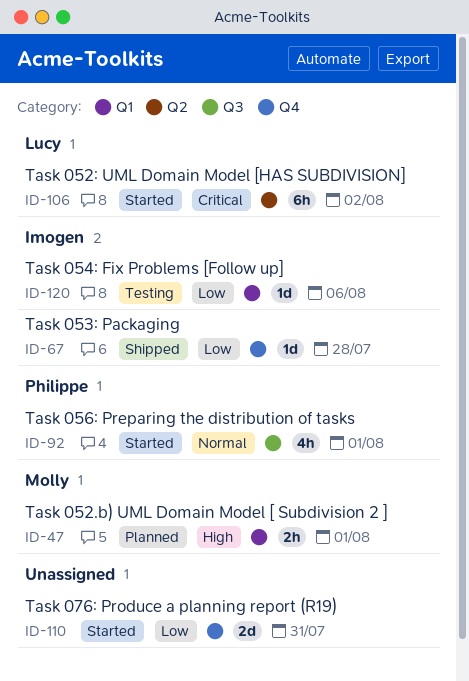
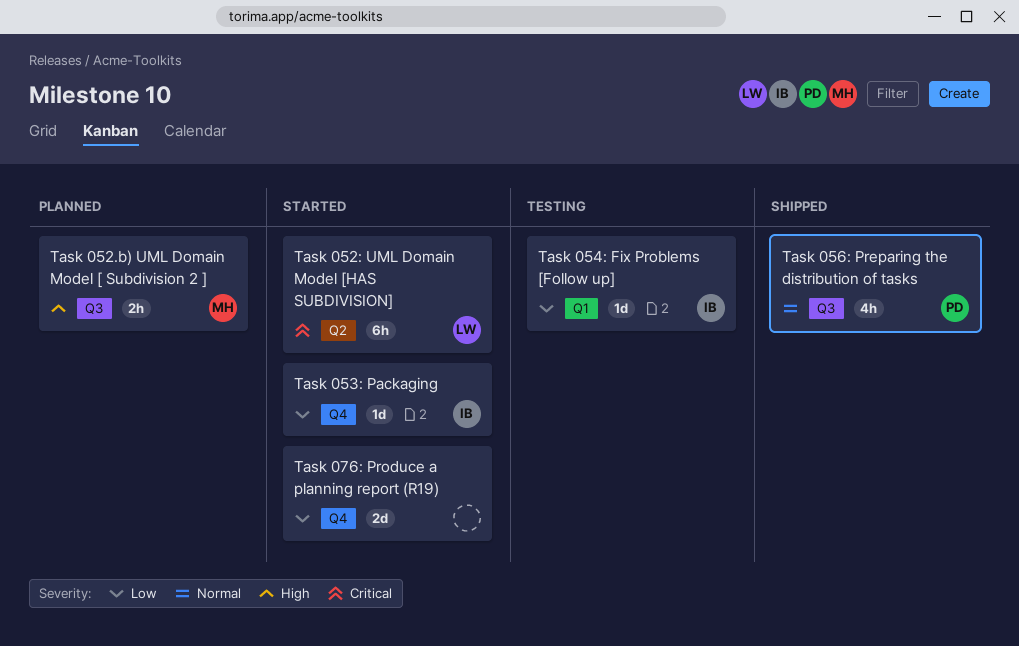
Task 052.b) UML Domain Model [ Subdivision 2 ], label: Q1 -> Q3
Task 053: Packaging, status: Shipped -> Started
Task 056: Preparing the distribution of tasks, status: Started -> Shipped

